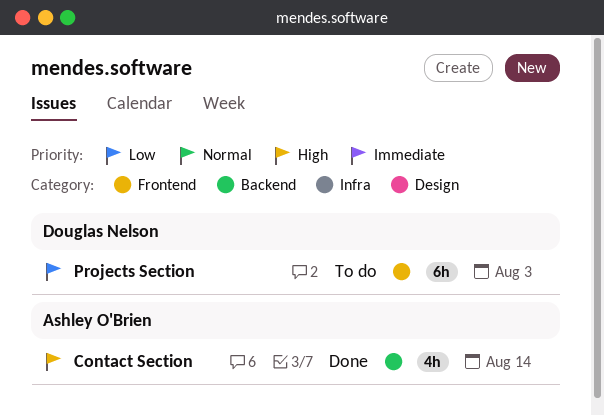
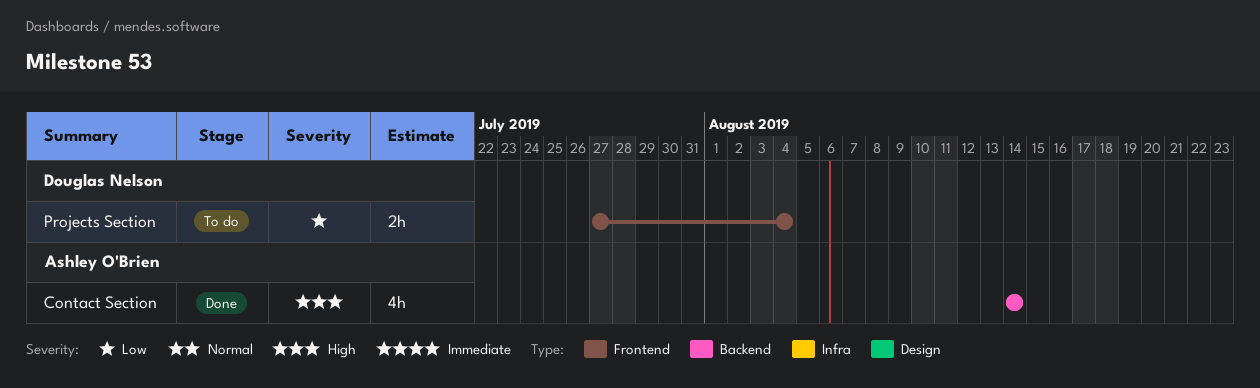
Projects Section, estimate: 6h -> 2h
Projects Section, due: Aug 3 -> Aug 4

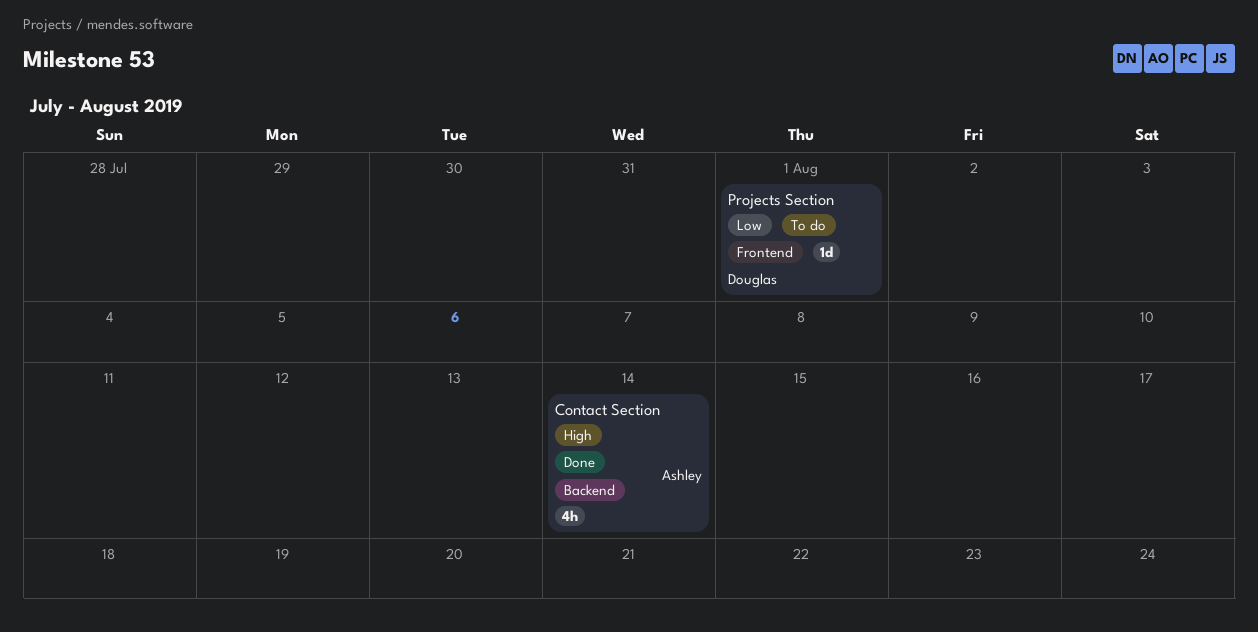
Projects Section, estimate: 2h -> 1d
Projects Section, due: Aug 4 -> Aug 1

